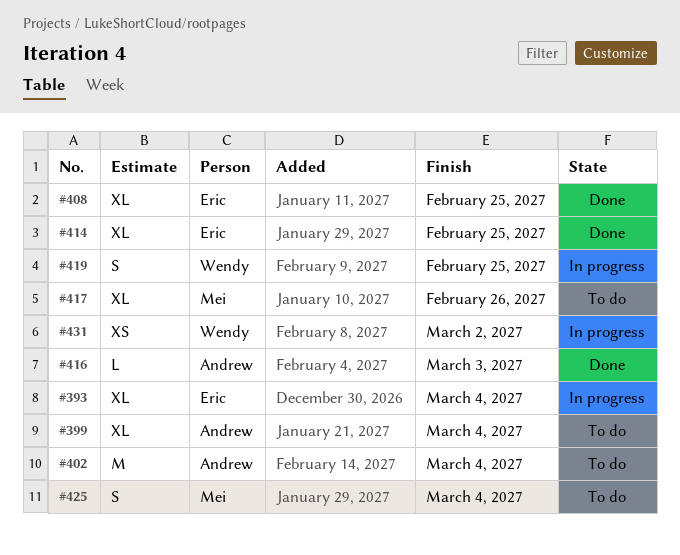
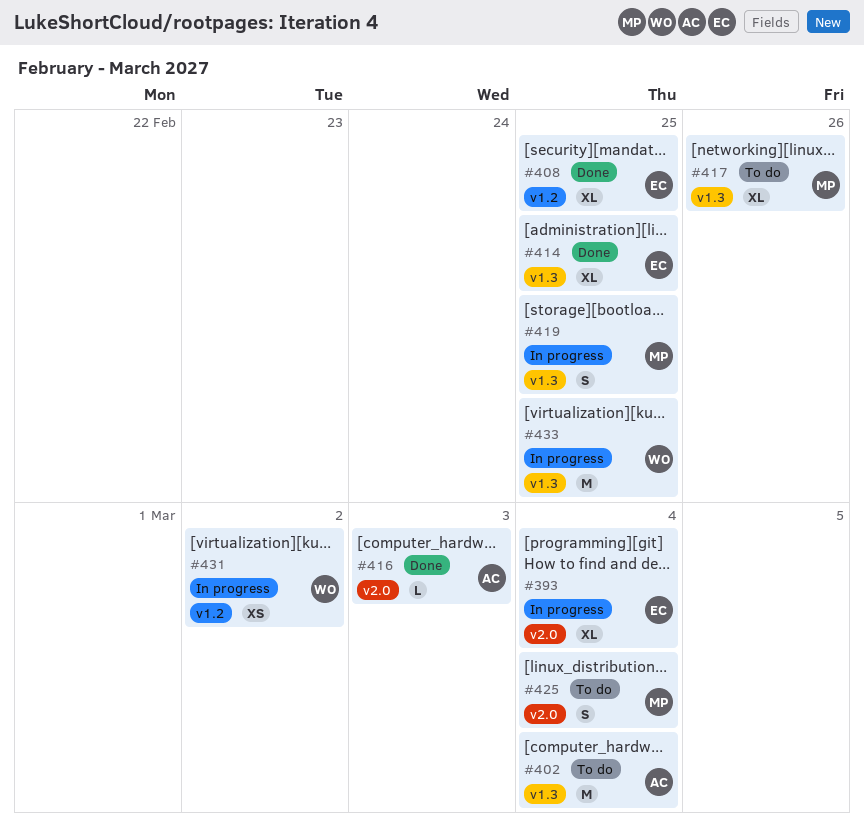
#399: present -> none
#419, owner: Wendy -> Mei
#433: none -> present

